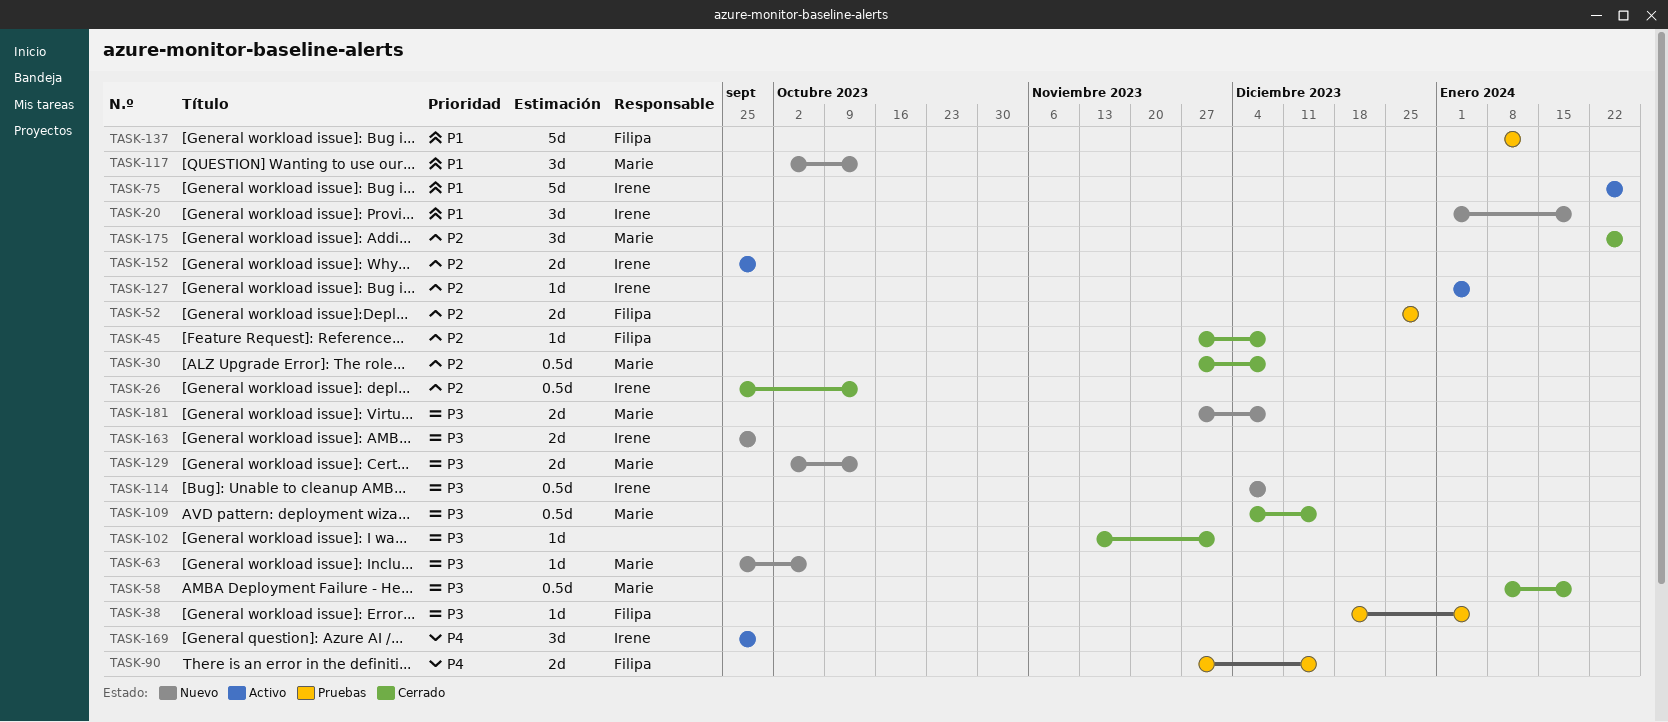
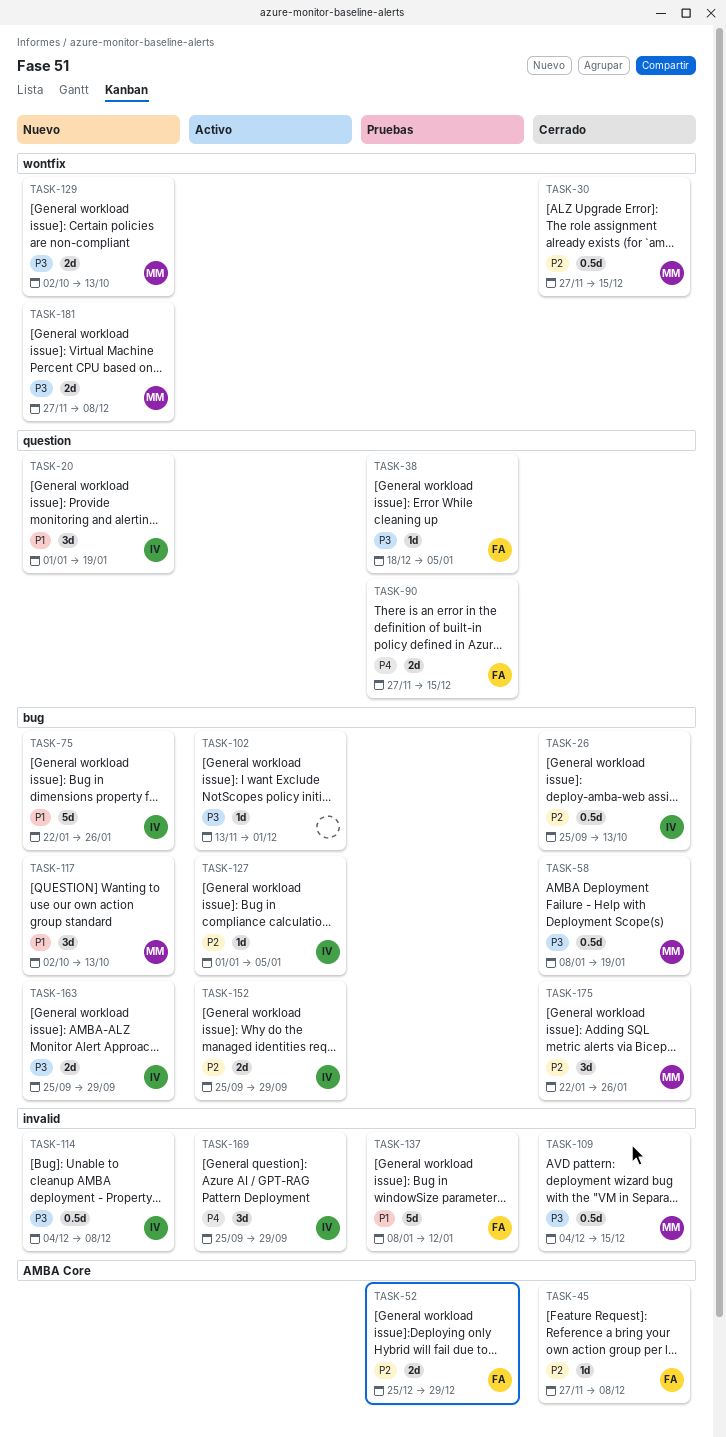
TASK-30, due: Dec 8 -> Dec 15
TASK-63: present -> none
TASK-75, status: Activo -> Nuevo
TASK-102, status: Cerrado -> Activo

